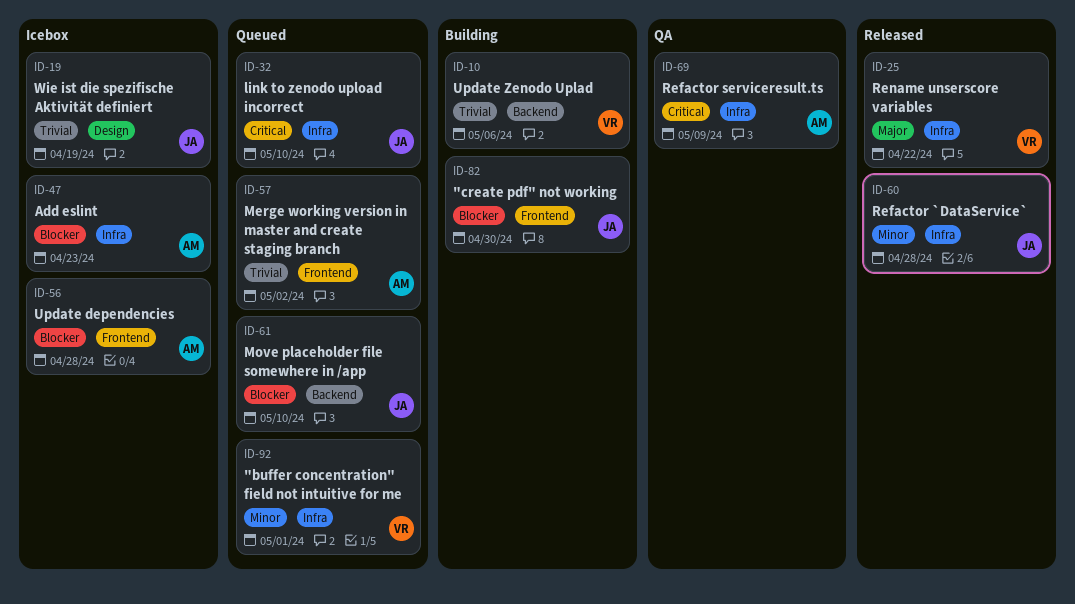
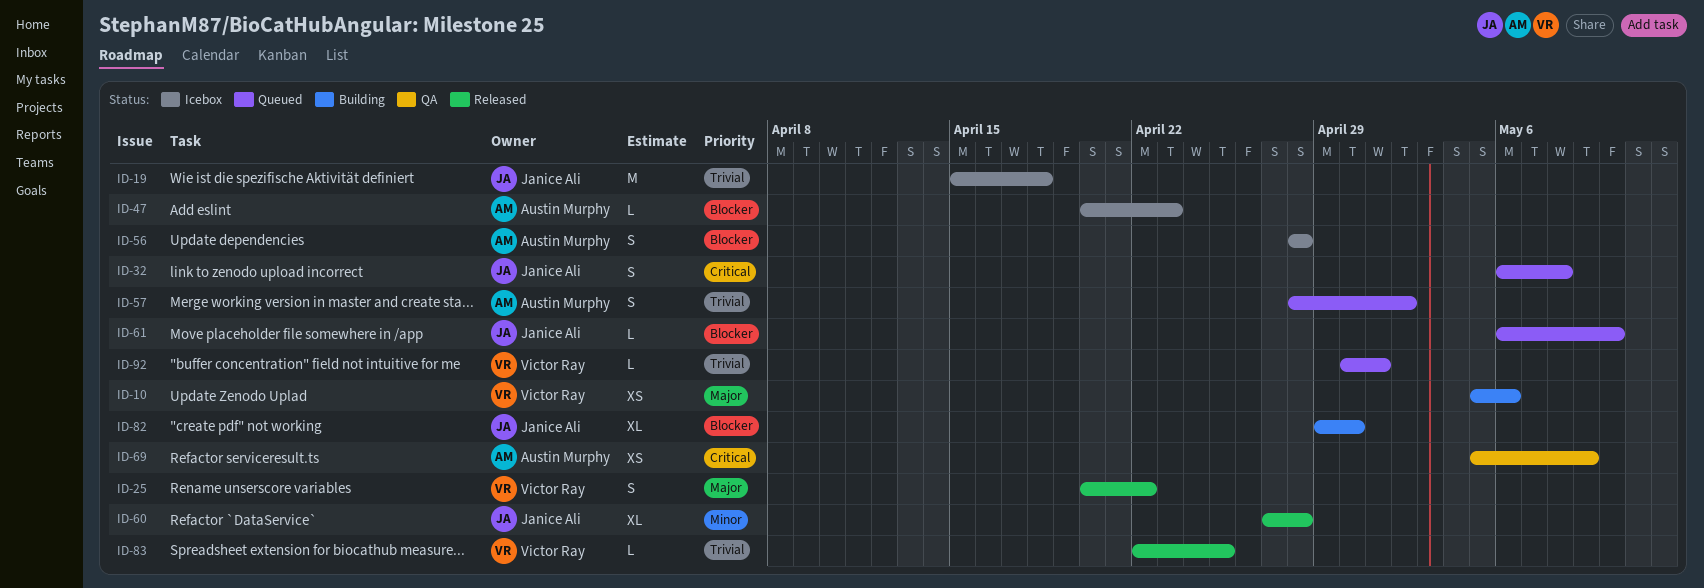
ID-10, priority: Trivial -> Major
ID-19, due: Apr 19 -> Apr 18
ID-32, due: May 10 -> May 8
ID-83: none -> present
ID-92, priority: Minor -> Trivial

